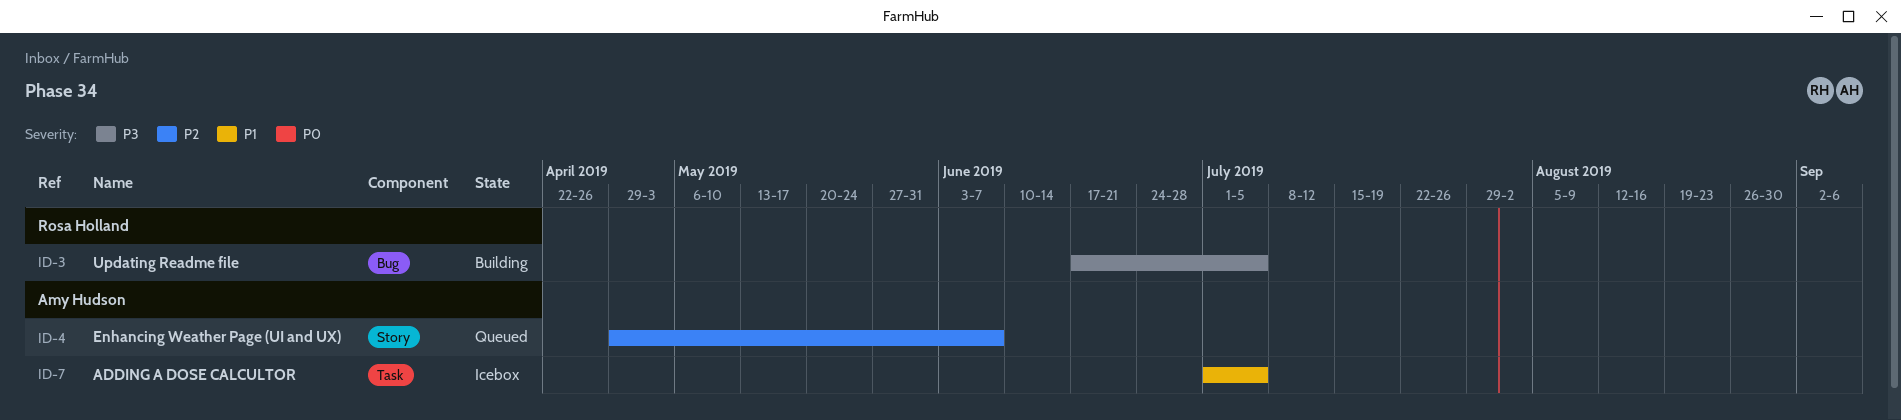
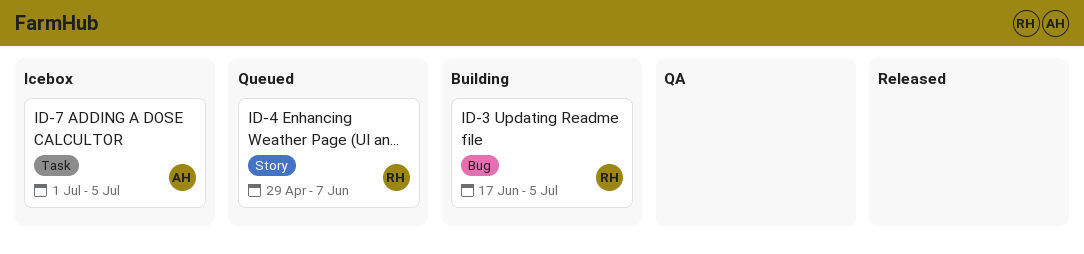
ID-4, owner: Amy Hudson -> Rosa Holland

